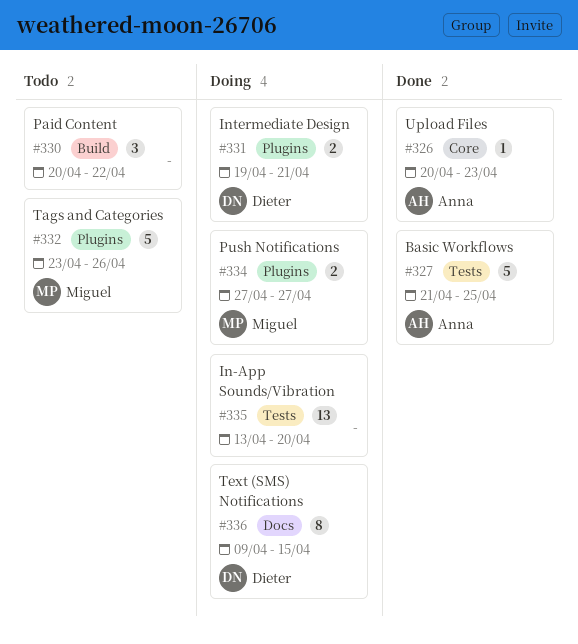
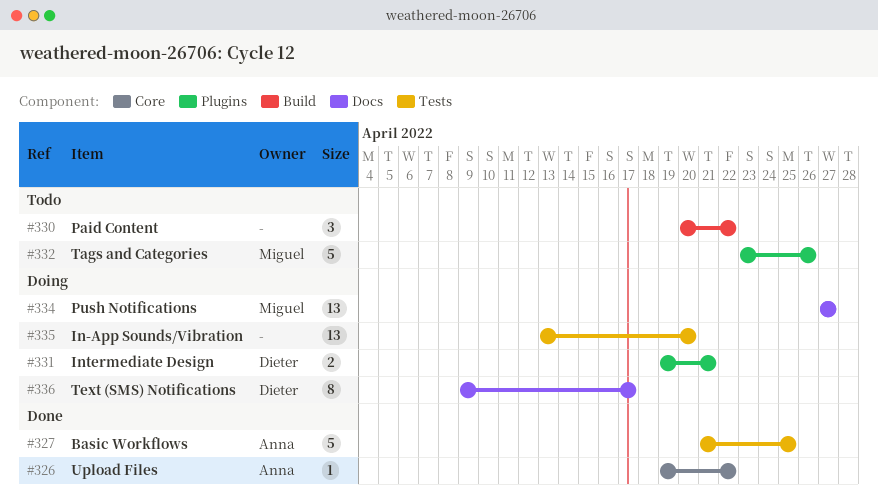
#326, start: Apr 20 -> Apr 19
#326, due: Apr 23 -> Apr 22
#334, label: Plugins -> Docs
#334, estimate: 2 -> 13
#336, due: Apr 15 -> Apr 17

